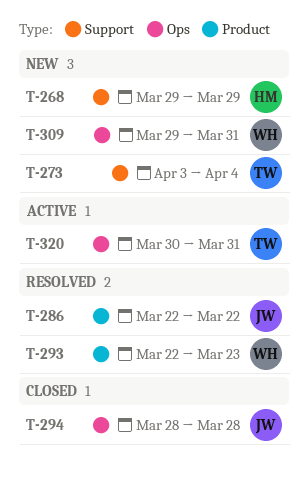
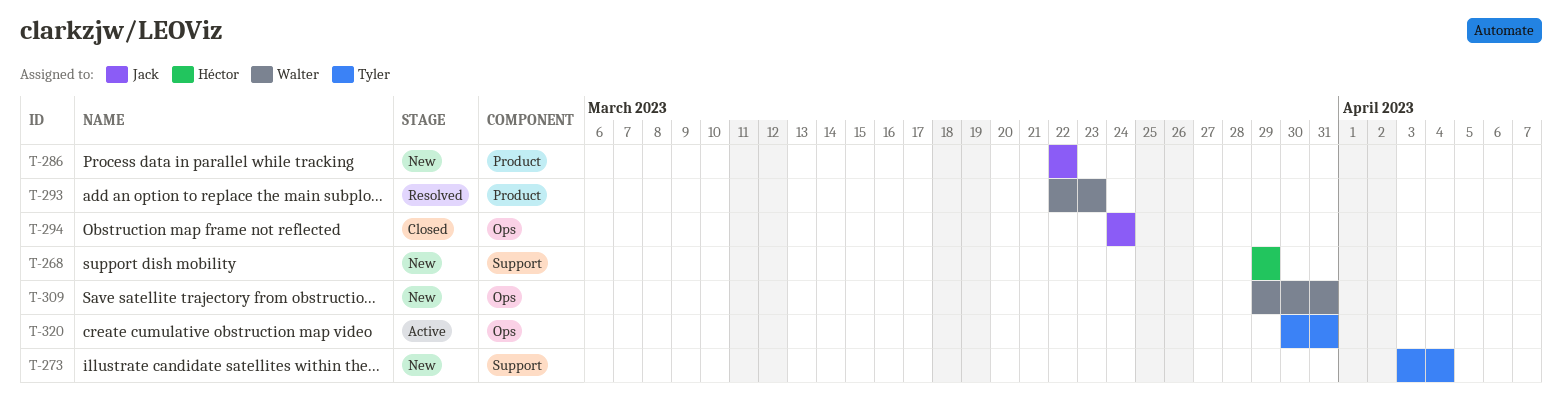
T-286, status: Resolved -> New
T-294, start: Mar 28 -> Mar 24
T-294, due: Mar 28 -> Mar 24

